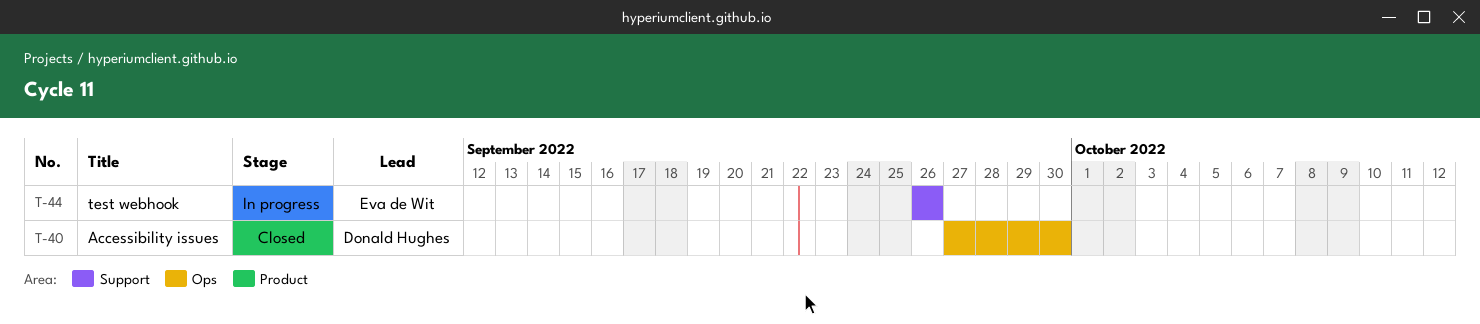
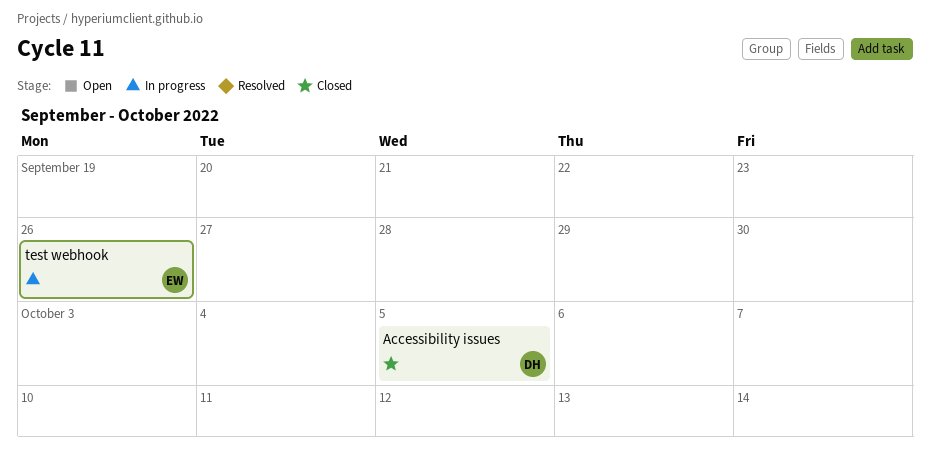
Accessibility issues, due: Sep 30 -> Oct 5

